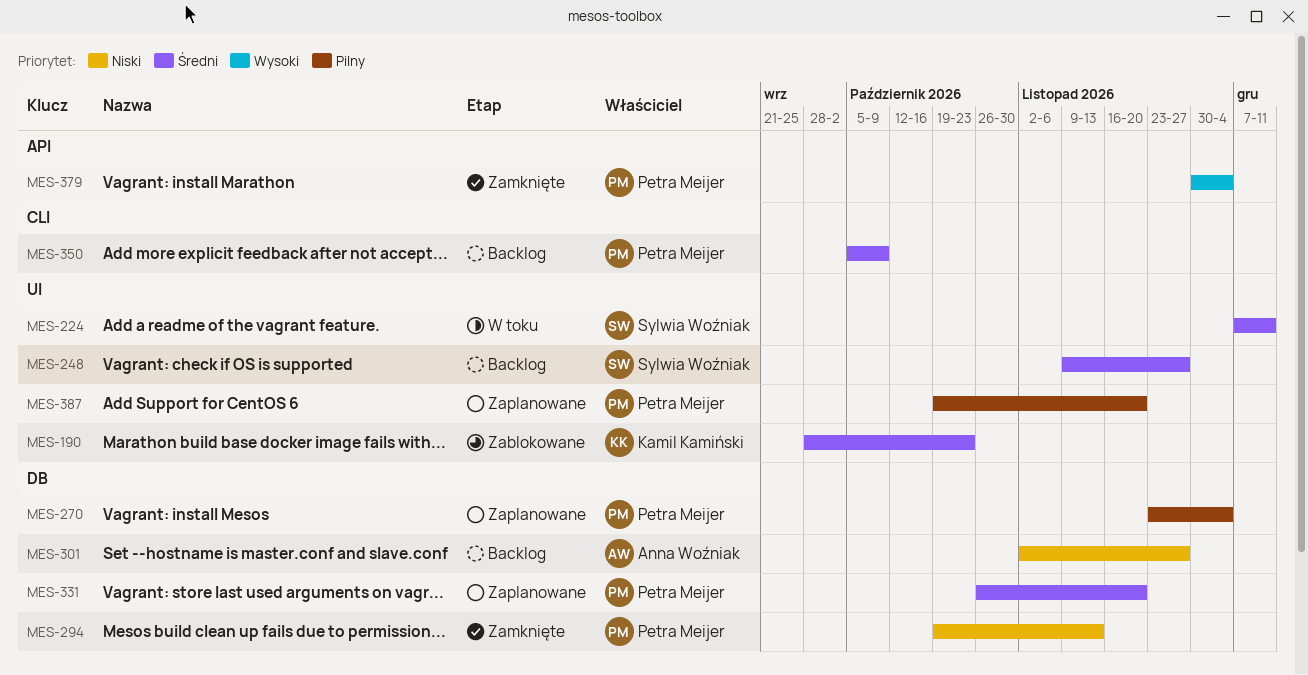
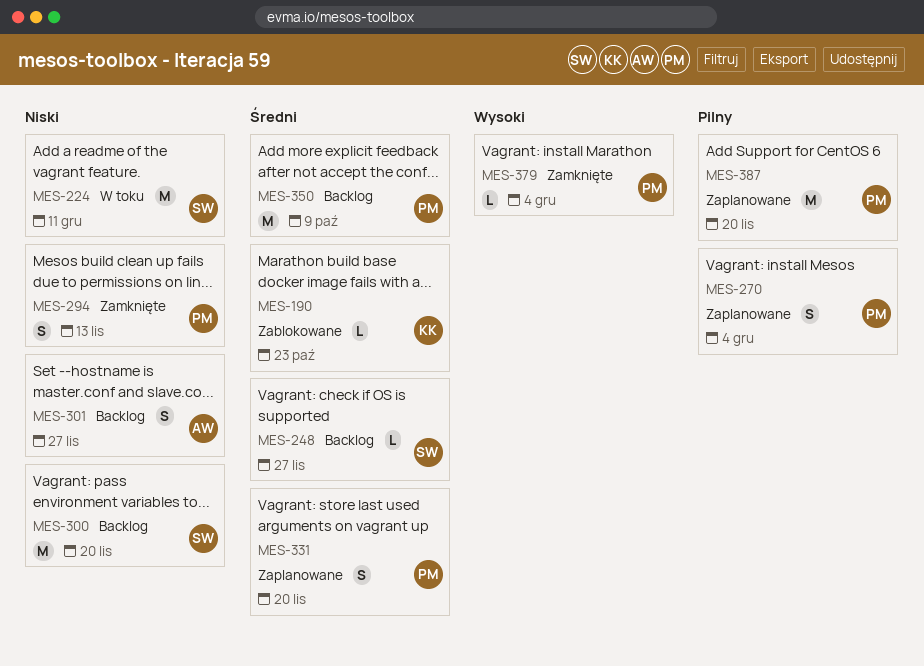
MES-224, priority: Średni -> Niski
MES-300: none -> present

